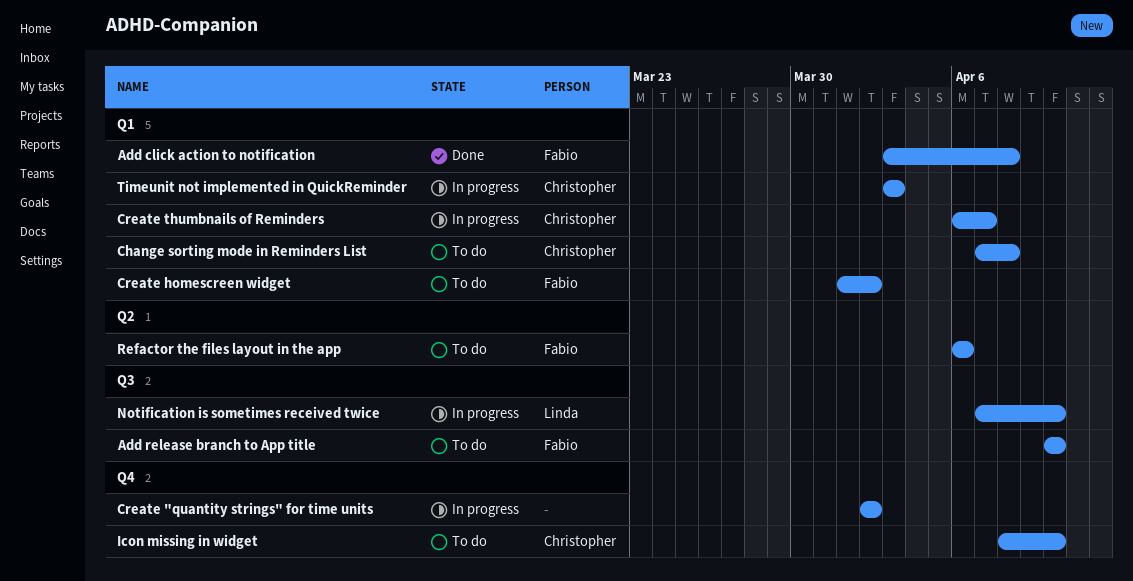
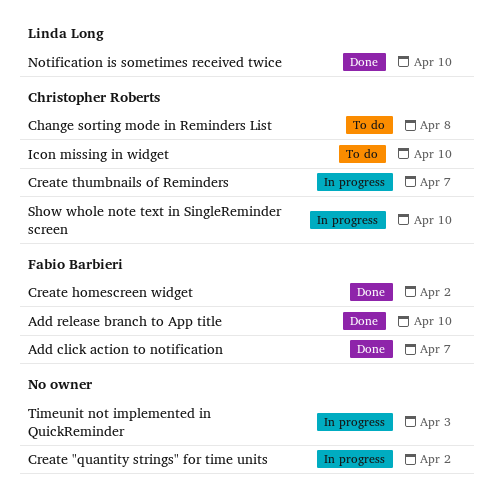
Add click action to notification, due: Apr 8 -> Apr 7
Add release branch to App title, status: To do -> Done
Create homescreen widget, status: To do -> Done
Notification is sometimes received twice, status: In progress -> Done
Refactor the files layout in the app: present -> none
Show whole note text in SingleReminder screen: none -> present
Timeunit not implemented in QuickReminder, owner: Christopher Roberts -> none

